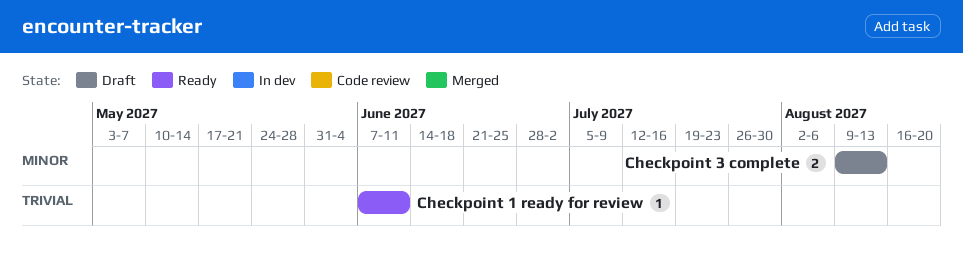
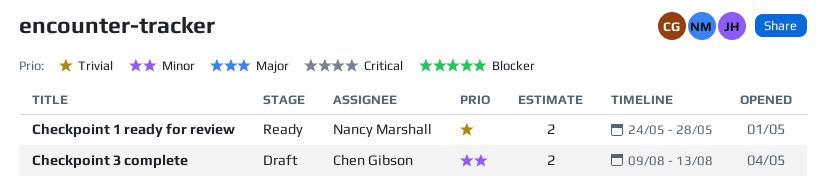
Checkpoint 1 ready for review, estimate: 1 -> 2
Checkpoint 1 ready for review, start: Jun 7 -> May 24
Checkpoint 1 ready for review, due: Jun 11 -> May 28

